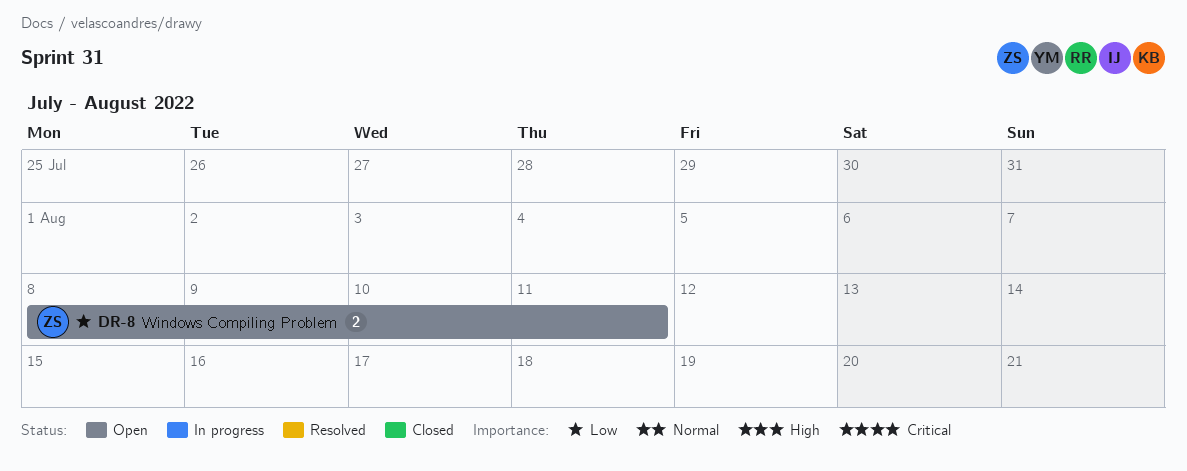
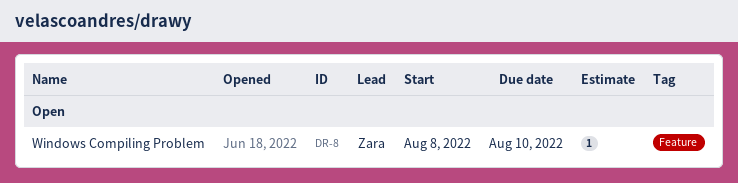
DR-8, estimate: 2 -> 1
DR-8, due: Aug 11 -> Aug 10

